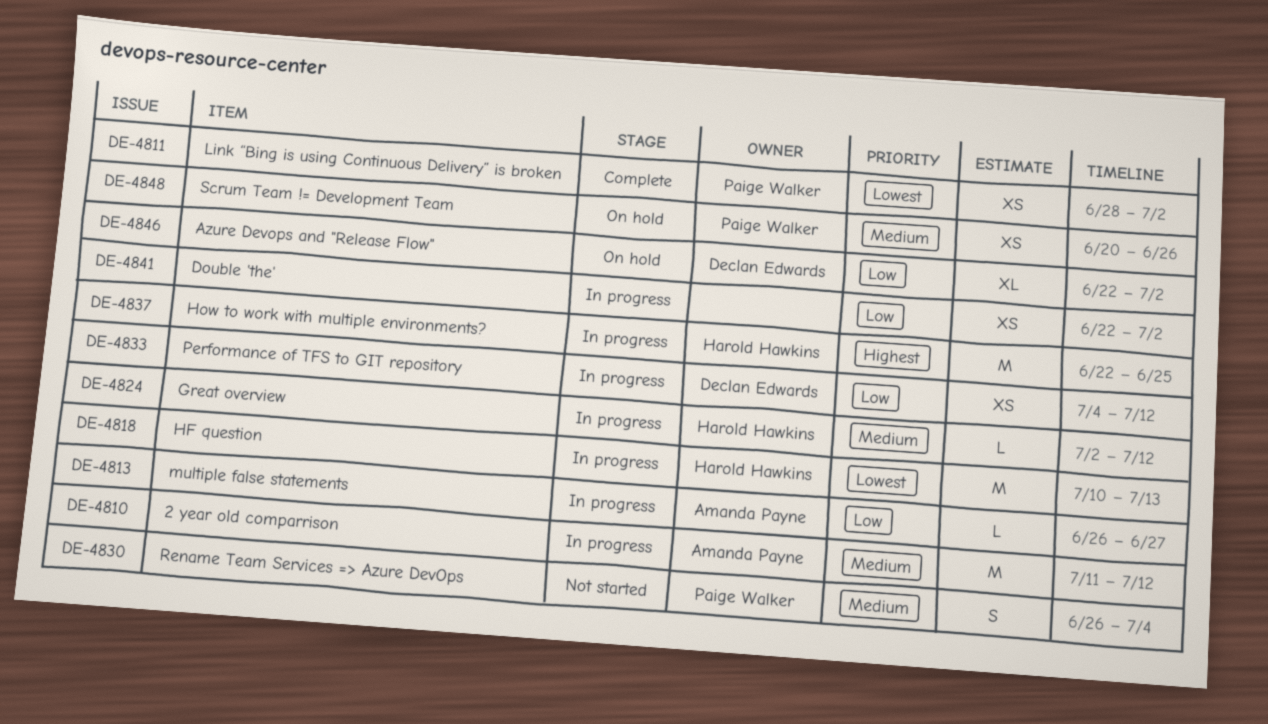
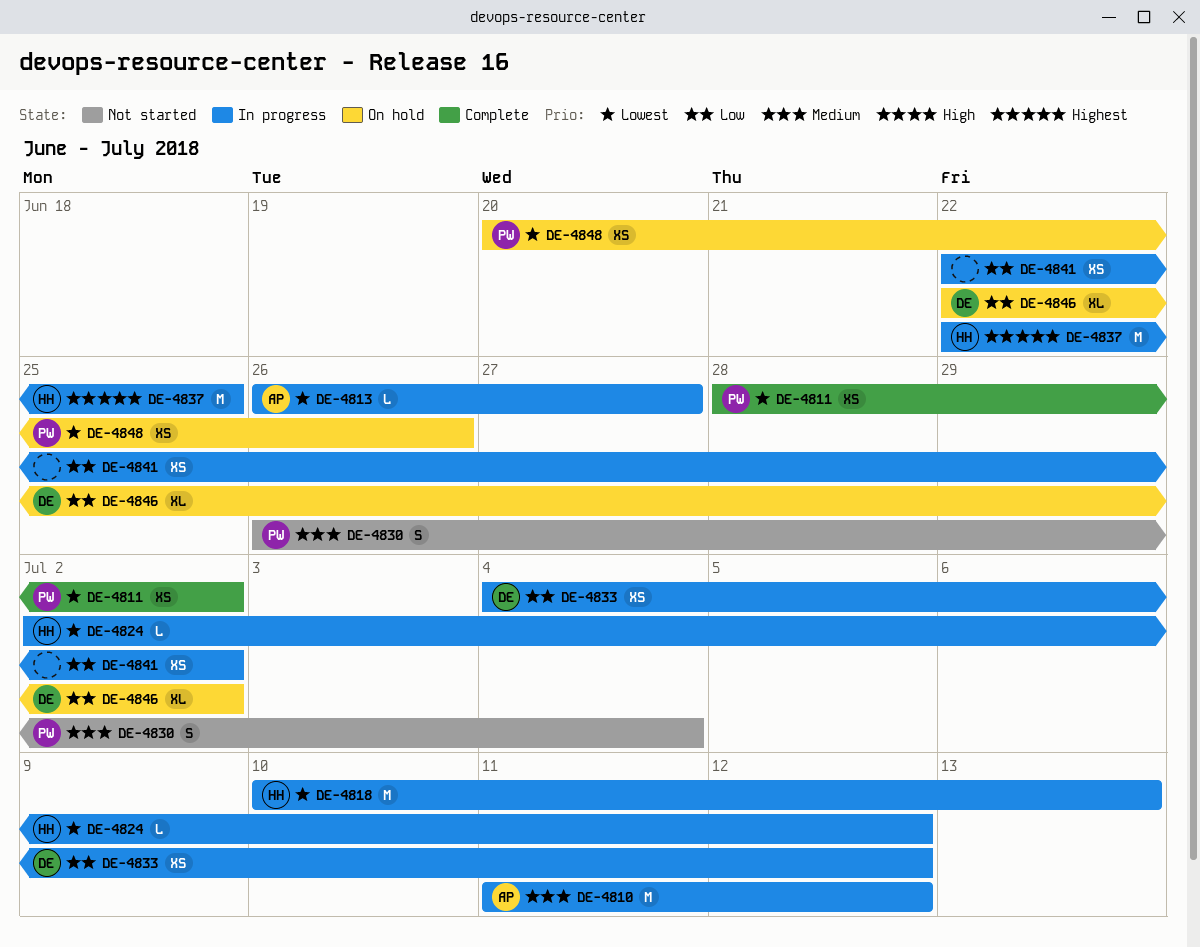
DE-4813, priority: Low -> Lowest
DE-4824, priority: Medium -> Lowest
DE-4848, priority: Medium -> Lowest

